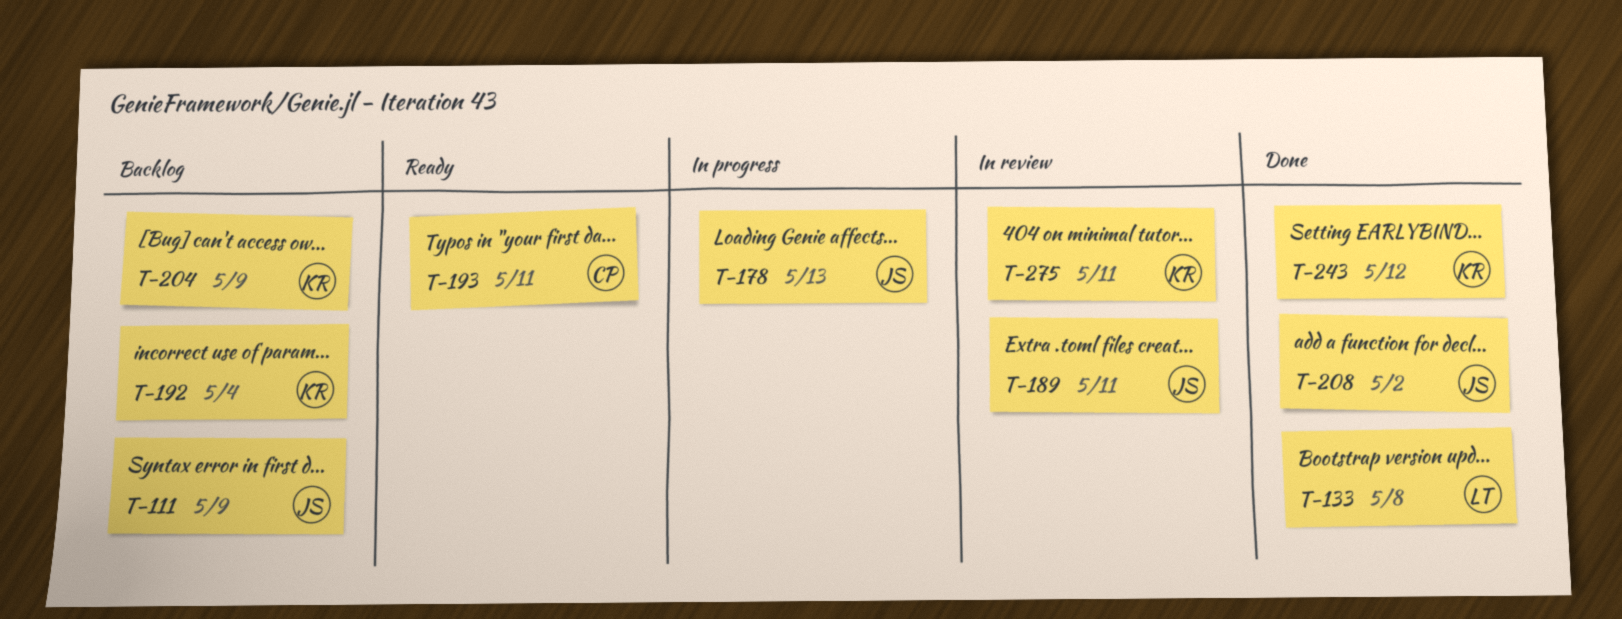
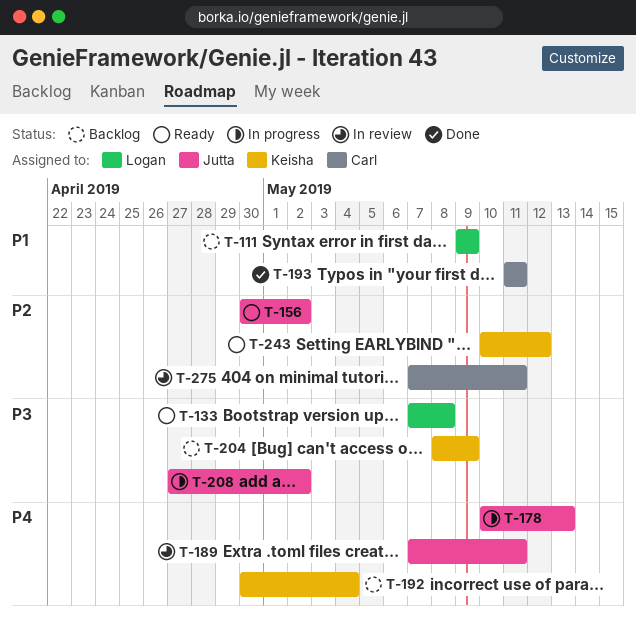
T-111, owner: Jutta -> Logan
T-133, status: Done -> Ready
T-156: none -> present
T-193, status: Ready -> Done
T-208, status: Done -> In progress
T-243, status: Done -> Ready
T-275, owner: Keisha -> Carl

